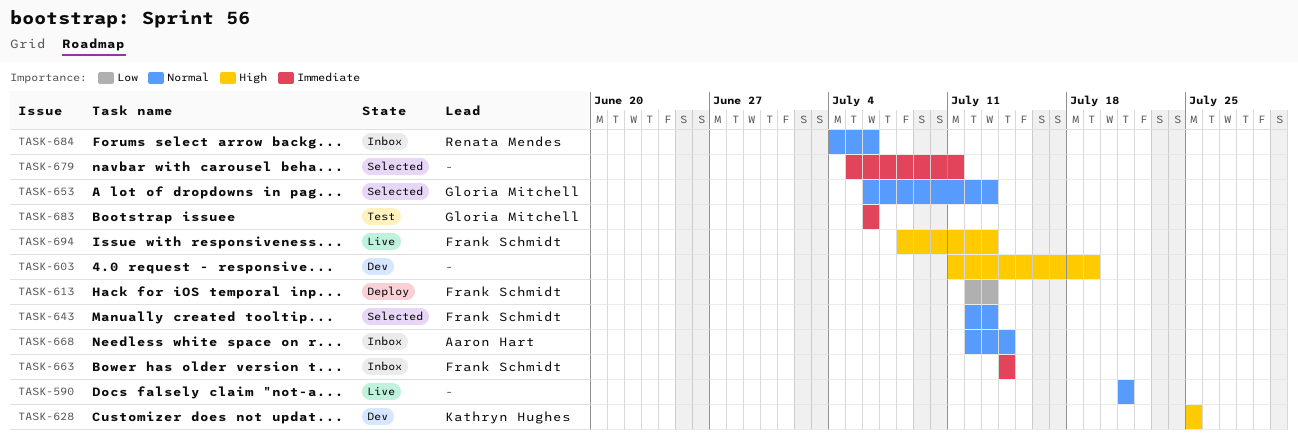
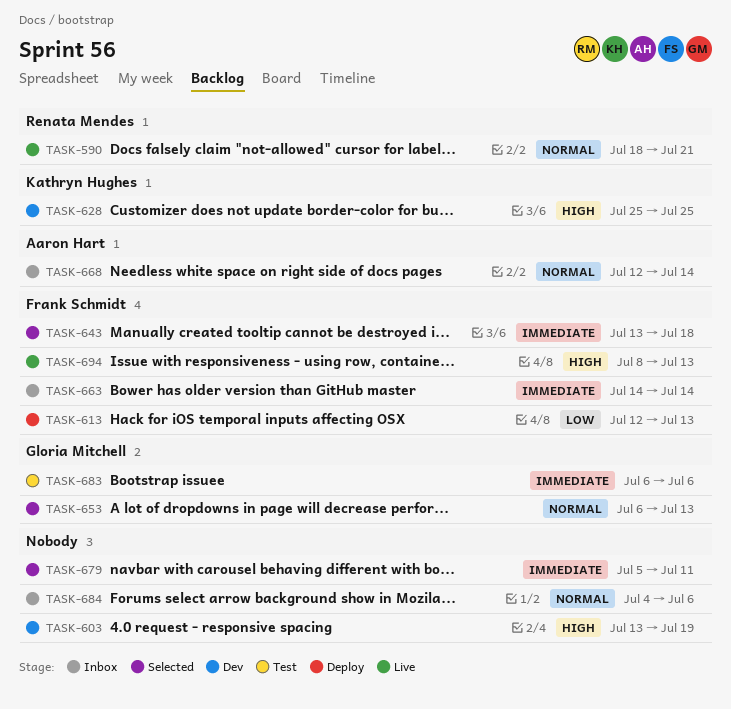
TASK-590, owner: none -> Renata Mendes
TASK-590, start: Jul 21 -> Jul 18
TASK-603, start: Jul 11 -> Jul 13
TASK-643, priority: Normal -> Immediate
TASK-643, start: Jul 12 -> Jul 13
TASK-643, due: Jul 13 -> Jul 18
TASK-684, owner: Renata Mendes -> none

